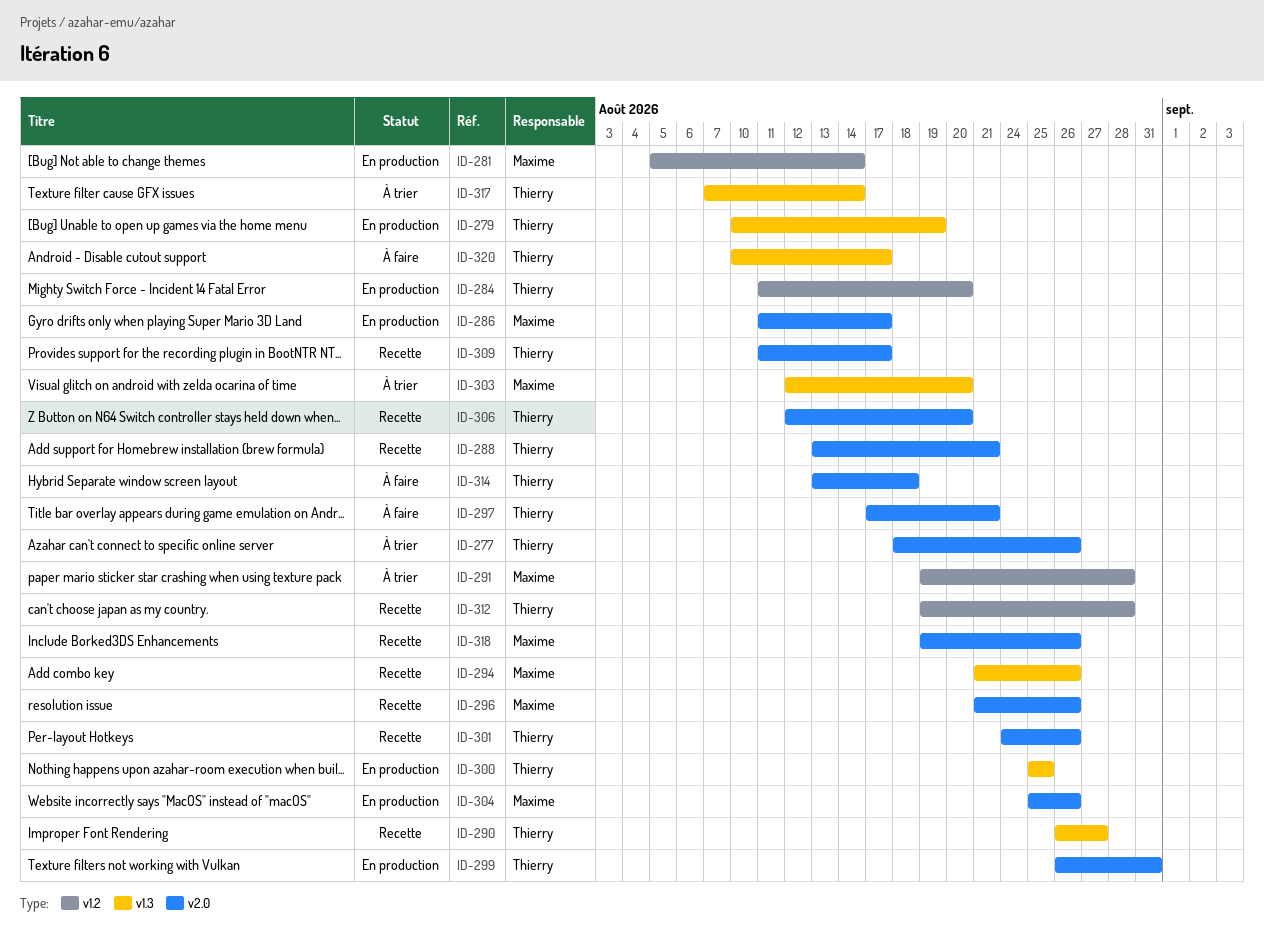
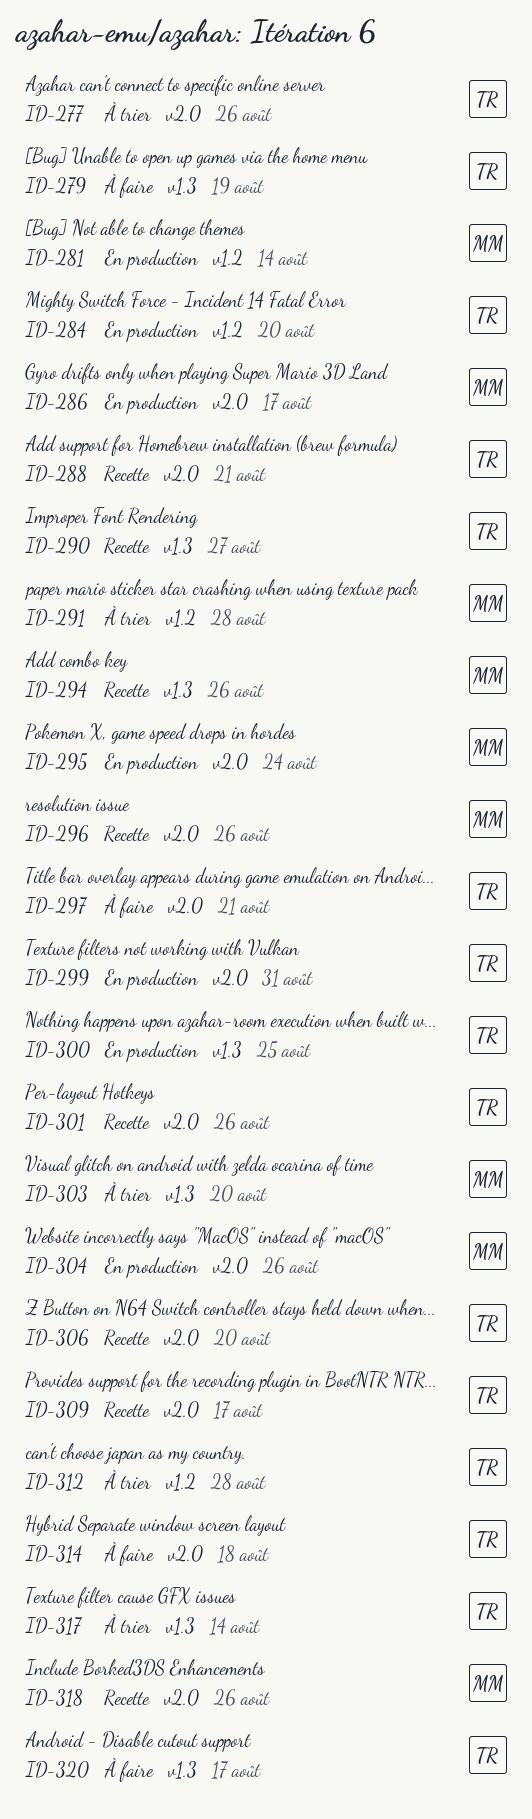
ID-279, status: En production -> À faire
ID-295: none -> present
ID-312, status: Recette -> À trier

